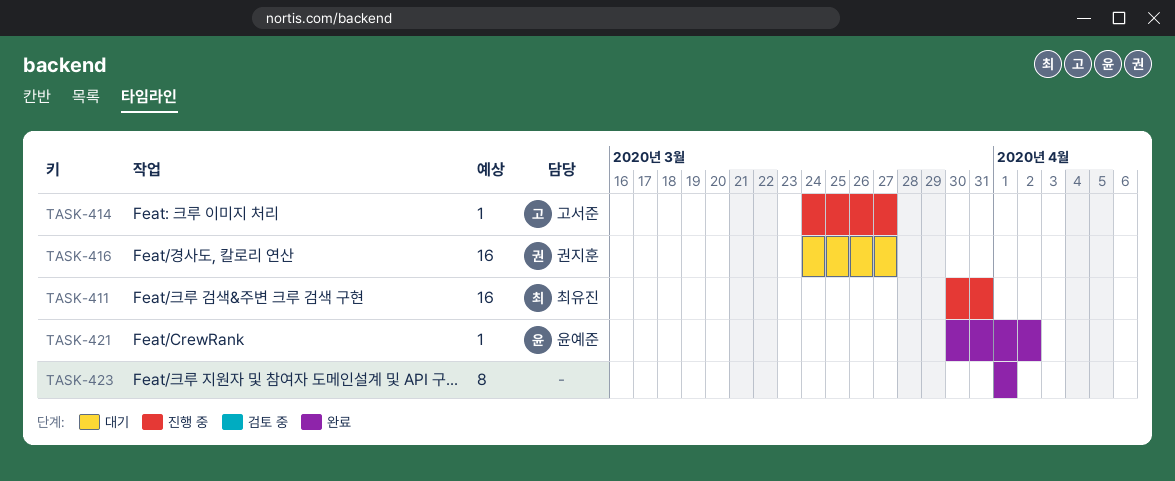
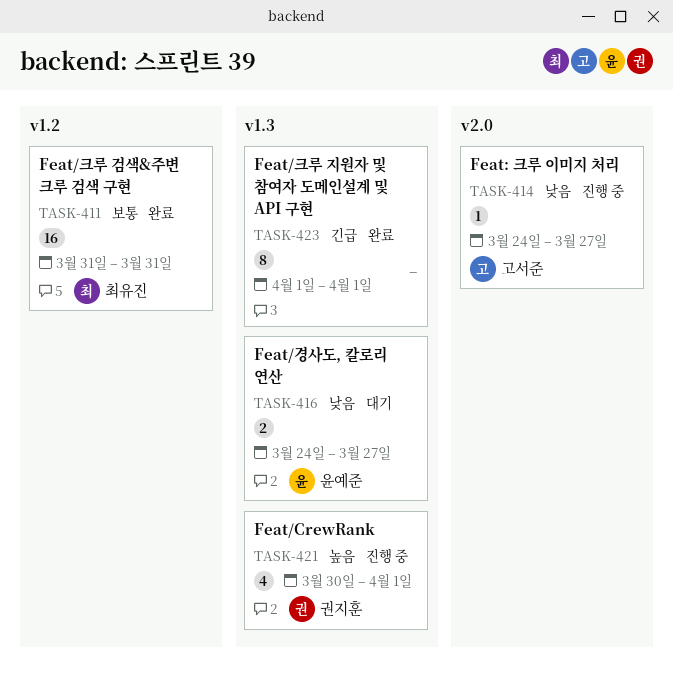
TASK-411, status: 진행 중 -> 완료
TASK-411, start: Mar 30 -> Mar 31
TASK-416, owner: 권지훈 -> 윤예준
TASK-416, estimate: 16 -> 2
TASK-421, status: 완료 -> 진행 중
TASK-421, owner: 윤예준 -> 권지훈
TASK-421, estimate: 1 -> 4
TASK-421, due: Apr 2 -> Apr 1

